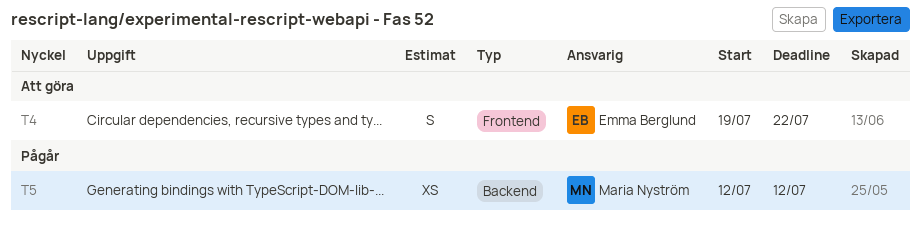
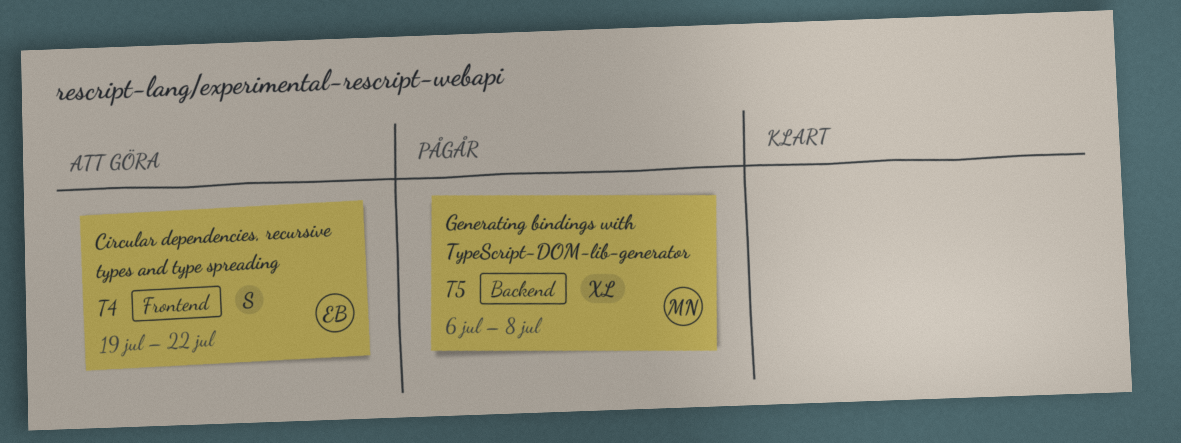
T5, estimate: XS -> XL
T5, start: Jul 12 -> Jul 6
T5, due: Jul 12 -> Jul 8

